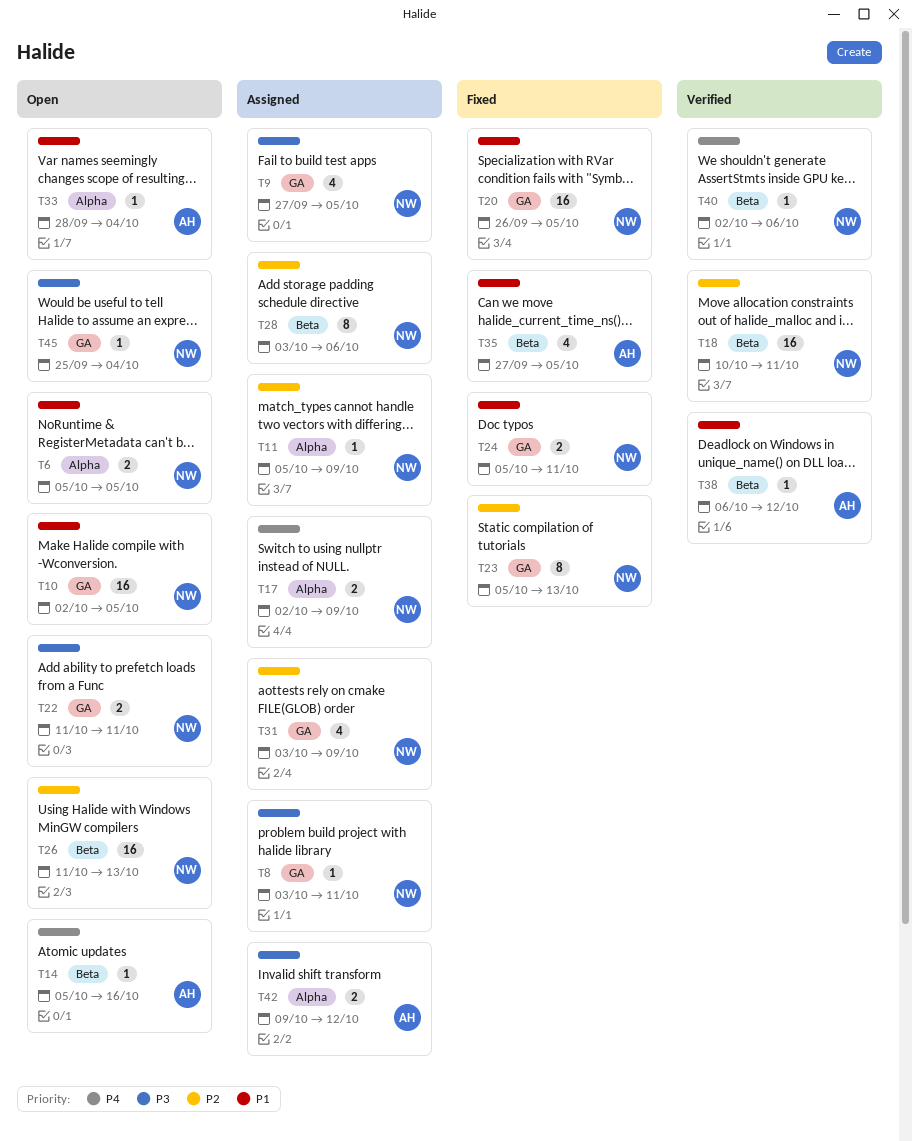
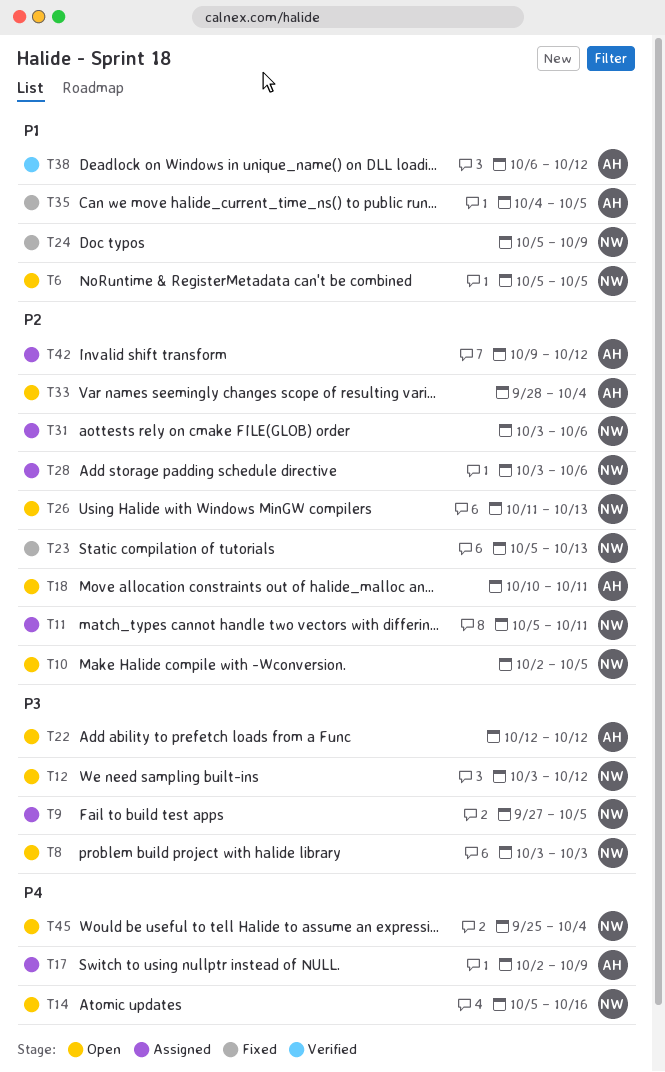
T8, status: Assigned -> Open
T8, due: Oct 11 -> Oct 3
T10, priority: P1 -> P2
T11, due: Oct 9 -> Oct 11
T12: none -> present
T14, owner: AH -> NW
T17, owner: NW -> AH
T18, status: Verified -> Open
T18, owner: NW -> AH
T20: present -> none
T22, owner: NW -> AH
T22, start: Oct 11 -> Oct 12
T22, due: Oct 11 -> Oct 12
T24, due: Oct 11 -> Oct 9
T31, due: Oct 9 -> Oct 6
T33, priority: P1 -> P2
T35, start: Sep 27 -> Oct 4
T40: present -> none
T42, priority: P3 -> P2
T45, priority: P3 -> P4

